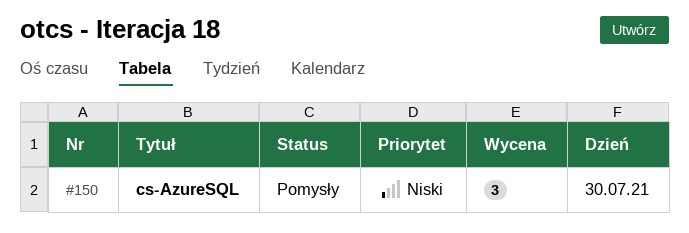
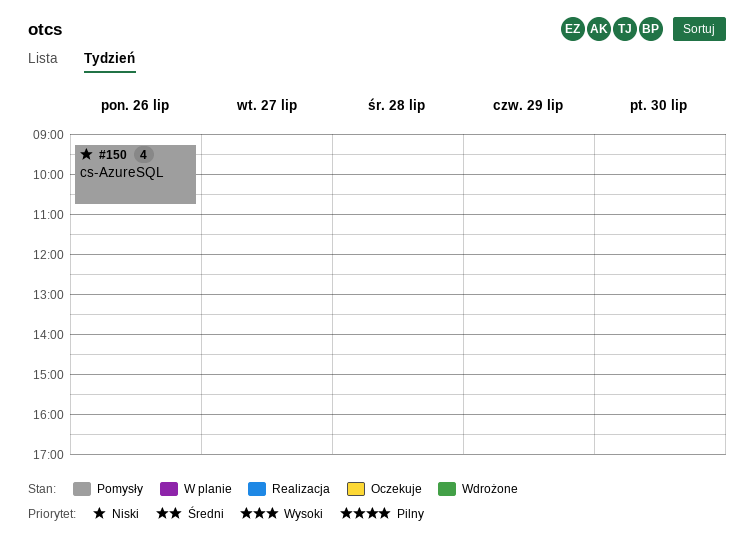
#150, estimate: 3 -> 4
#150, day: Jul 30 -> Jul 26

